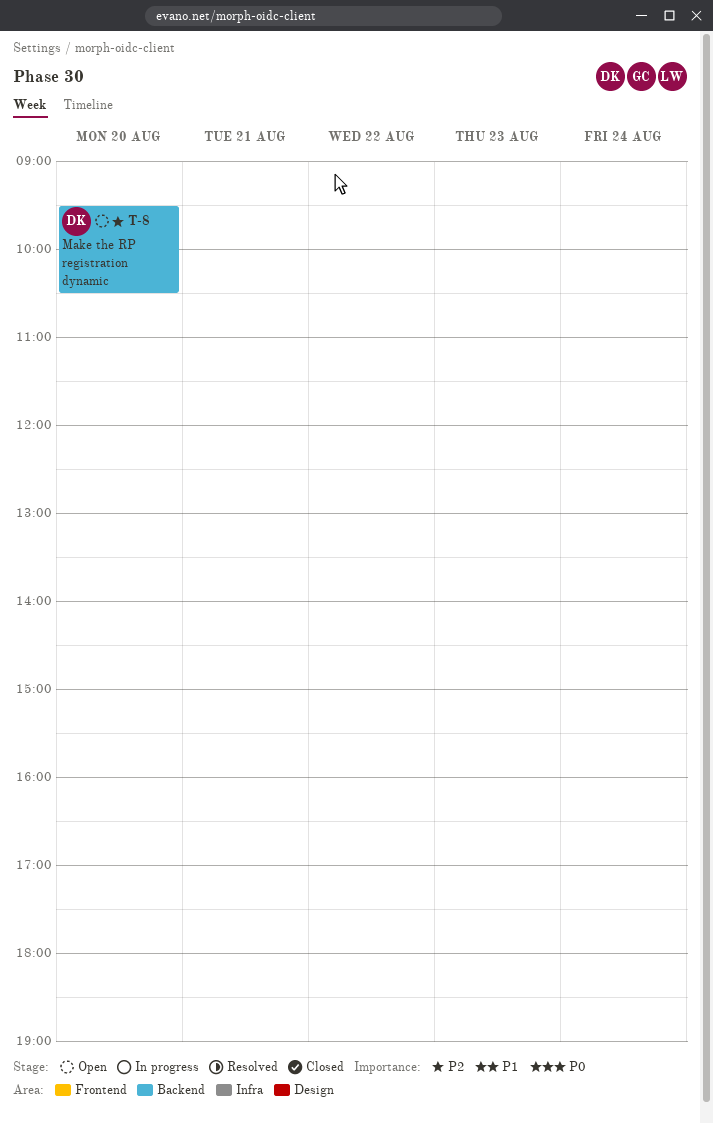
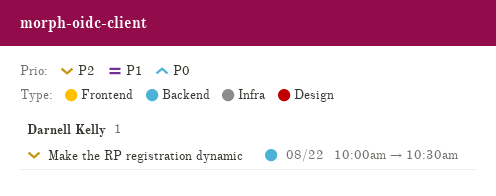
Make the RP registration dynamic, day: Aug 20 -> Aug 22
Make the RP registration dynamic, begins: 09:30 -> 10:00

